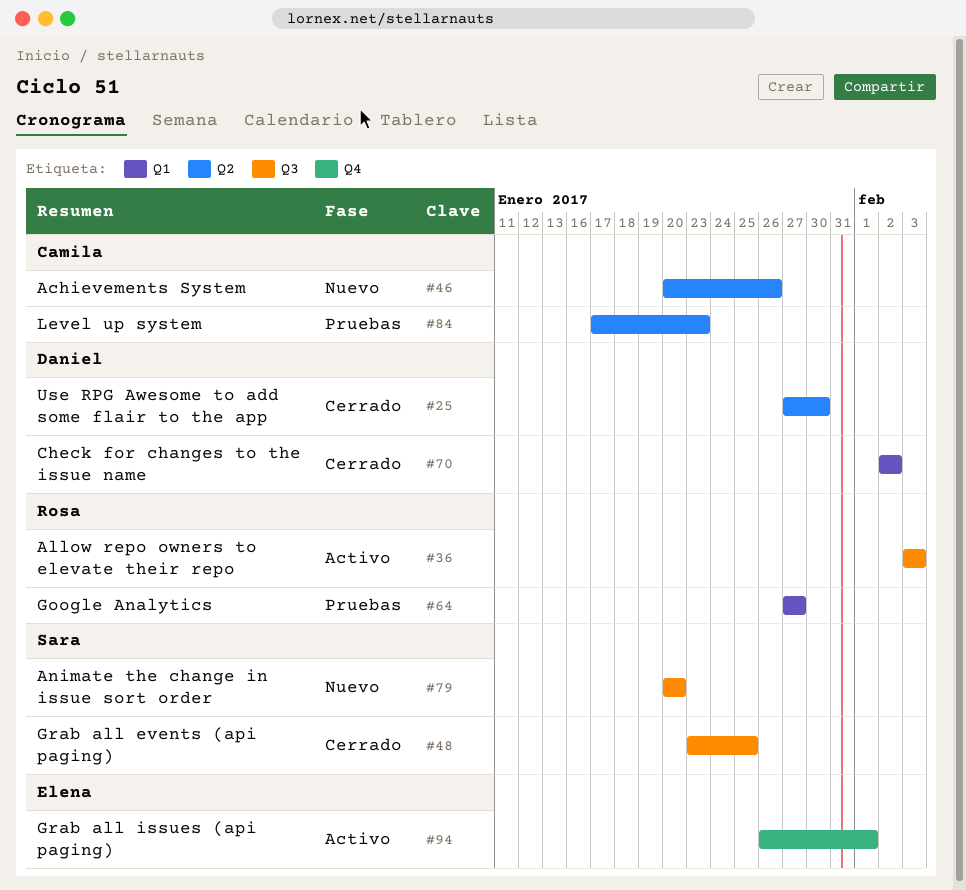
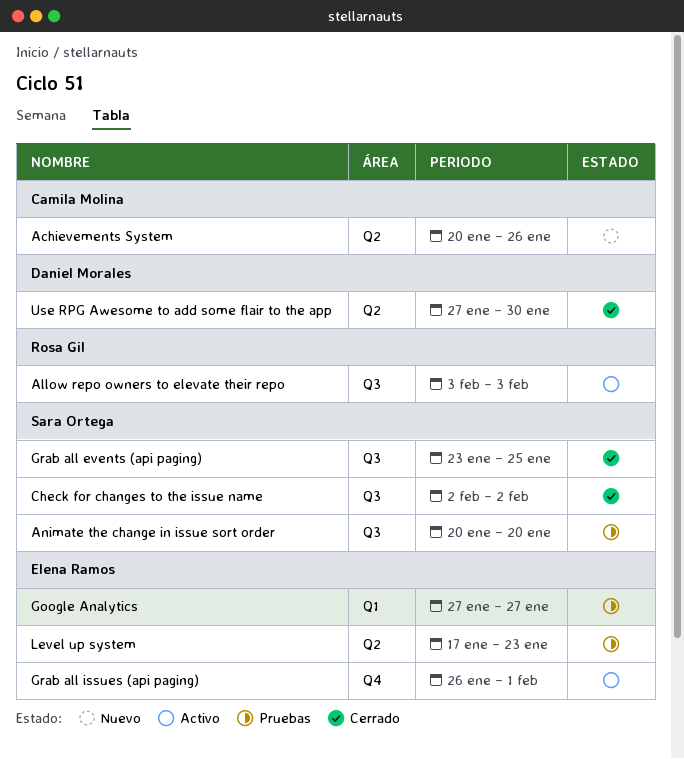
Animate the change in issue sort order, status: Nuevo -> Pruebas
Check for changes to the issue name, owner: Daniel Morales -> Sara Ortega
Check for changes to the issue name, label: Q1 -> Q3
Google Analytics, owner: Rosa Gil -> Elena Ramos
Level up system, owner: Camila Molina -> Elena Ramos

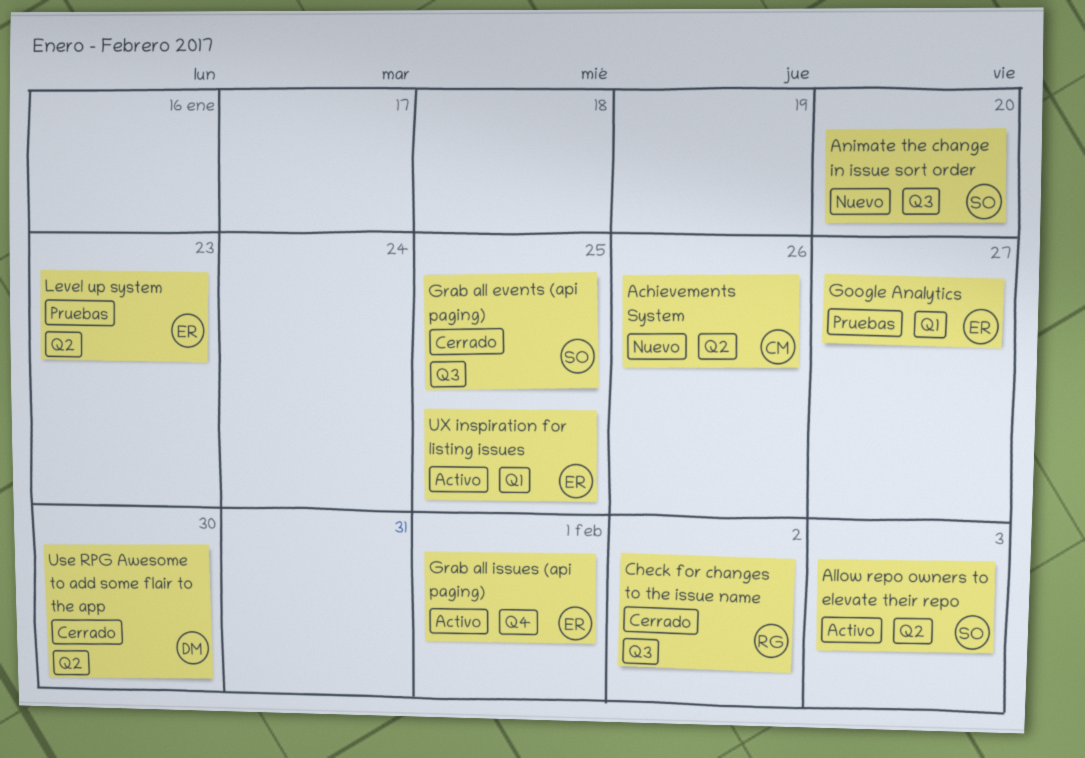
Allow repo owners to elevate their repo, owner: Rosa Gil -> Sara Ortega
Allow repo owners to elevate their repo, label: Q3 -> Q2
Animate the change in issue sort order, status: Pruebas -> Nuevo
Check for changes to the issue name, owner: Sara Ortega -> Rosa Gil
UX inspiration for listing issues: none -> present

